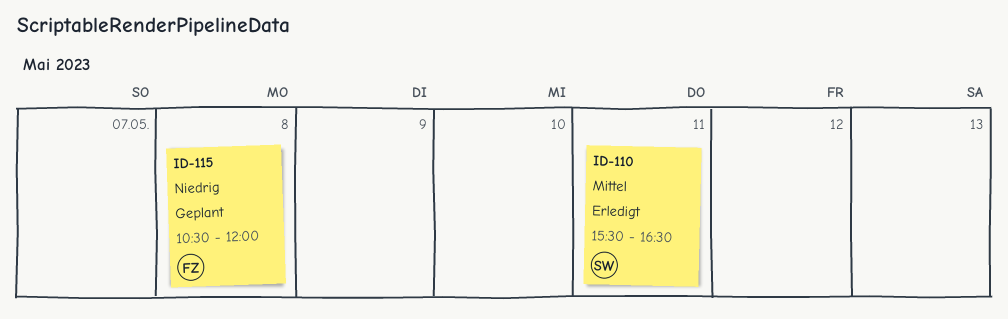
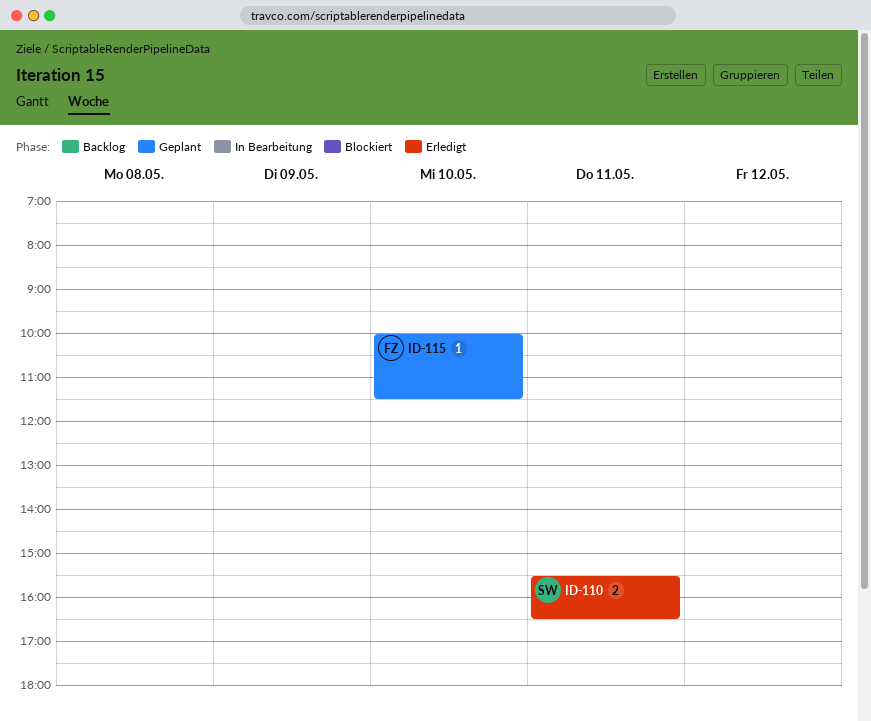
ID-115, day: May 8 -> May 10
ID-115, begins: 10:30 -> 10:00
ID-115, ends: 12:00 -> 11:30

